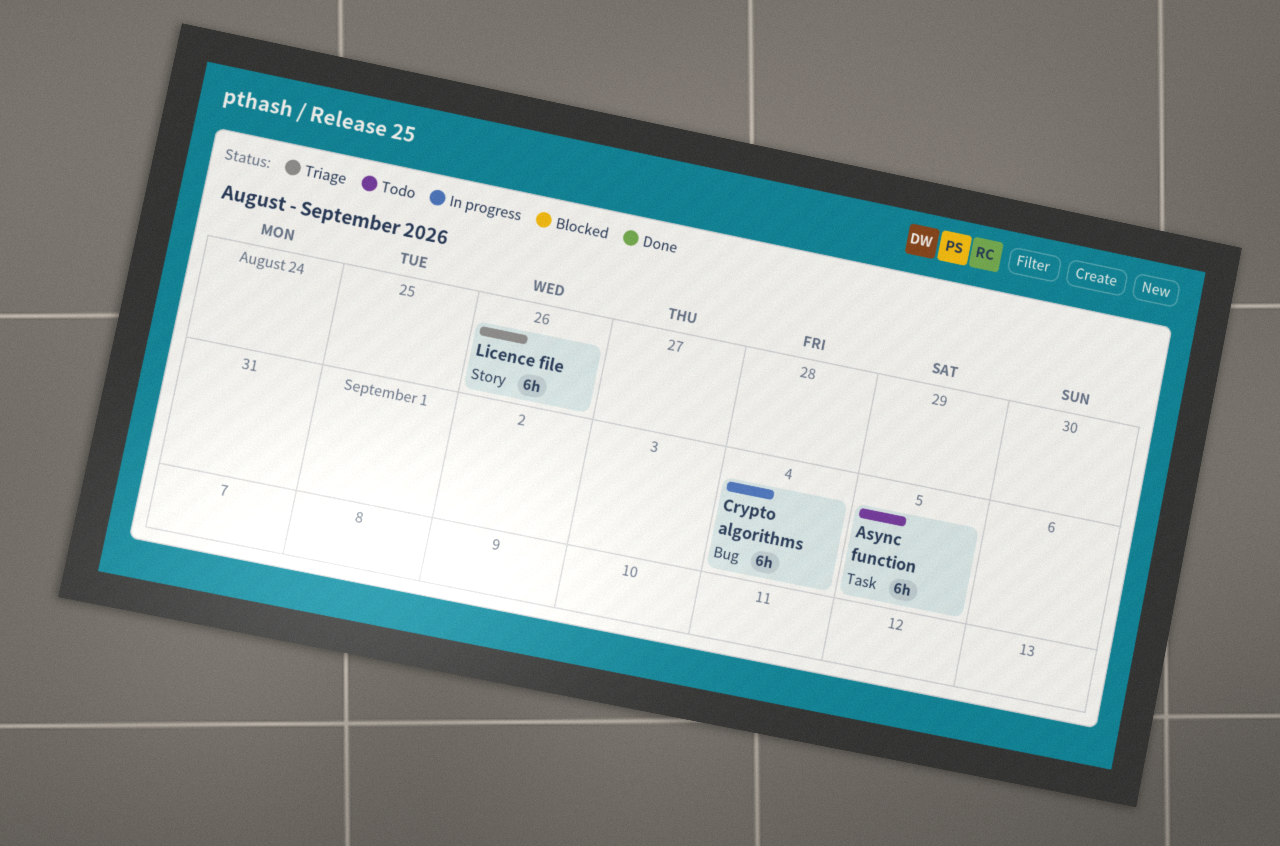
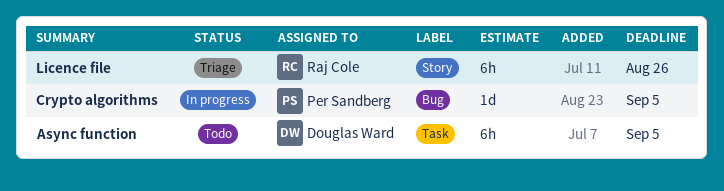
Crypto algorithms, estimate: 6h -> 1d
Crypto algorithms, due: Sep 4 -> Sep 5

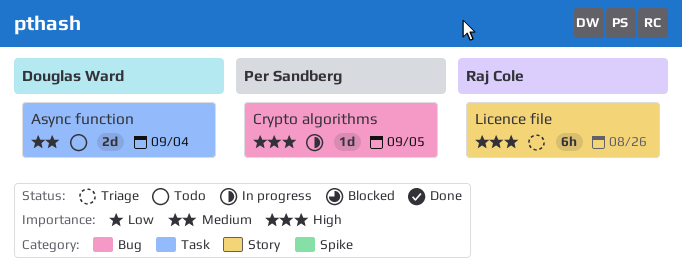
Async function, estimate: 6h -> 2d
Async function, due: Sep 5 -> Sep 4

